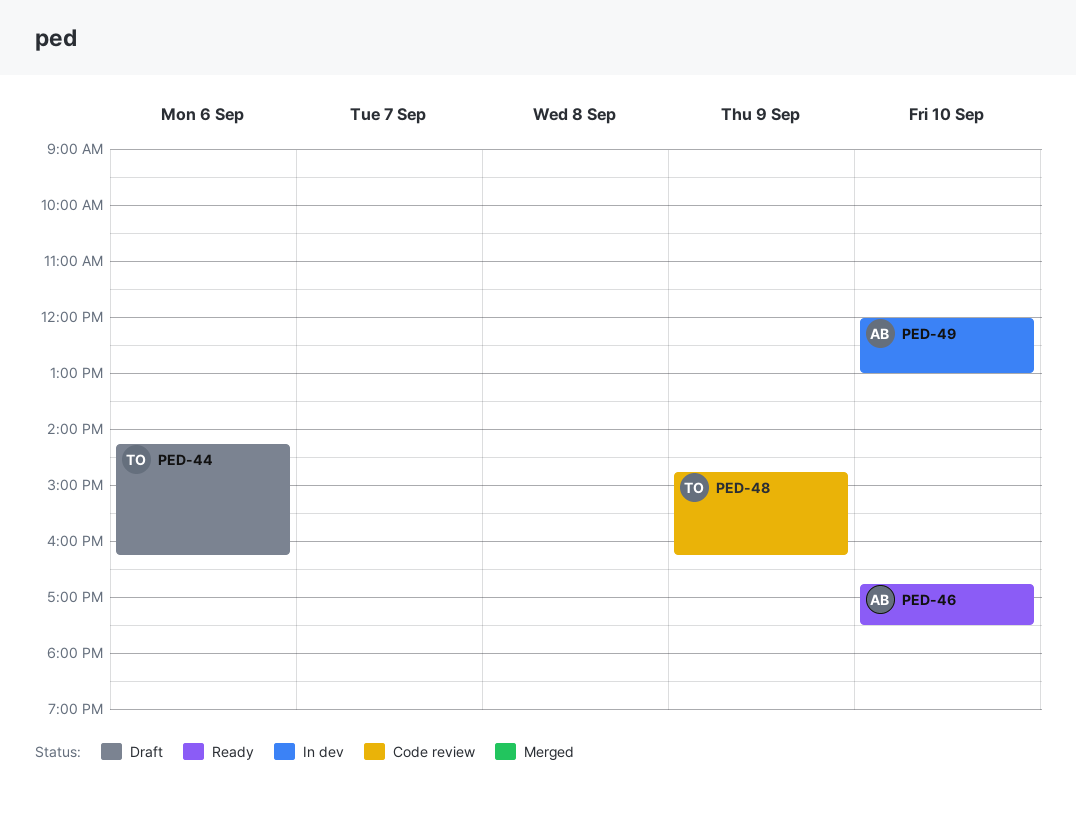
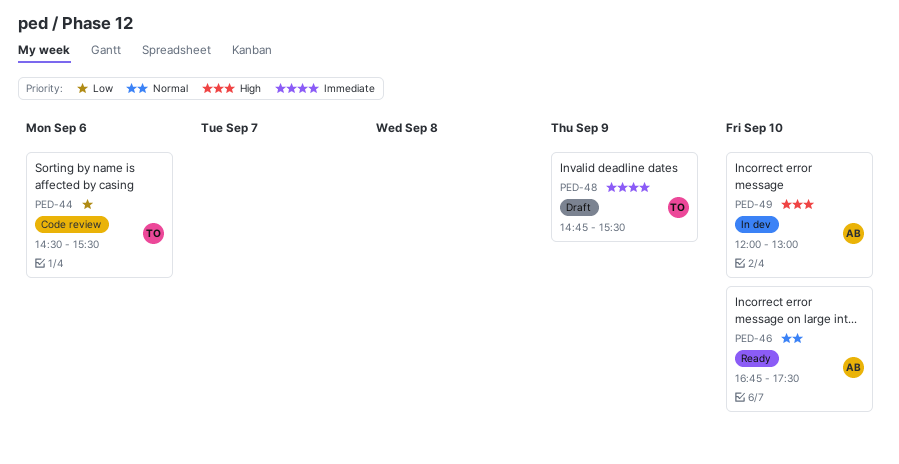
PED-44, status: Draft -> Code review
PED-44, begins: 14:15 -> 14:30
PED-44, ends: 16:15 -> 15:30
PED-48, status: Code review -> Draft
PED-48, ends: 16:15 -> 15:30

